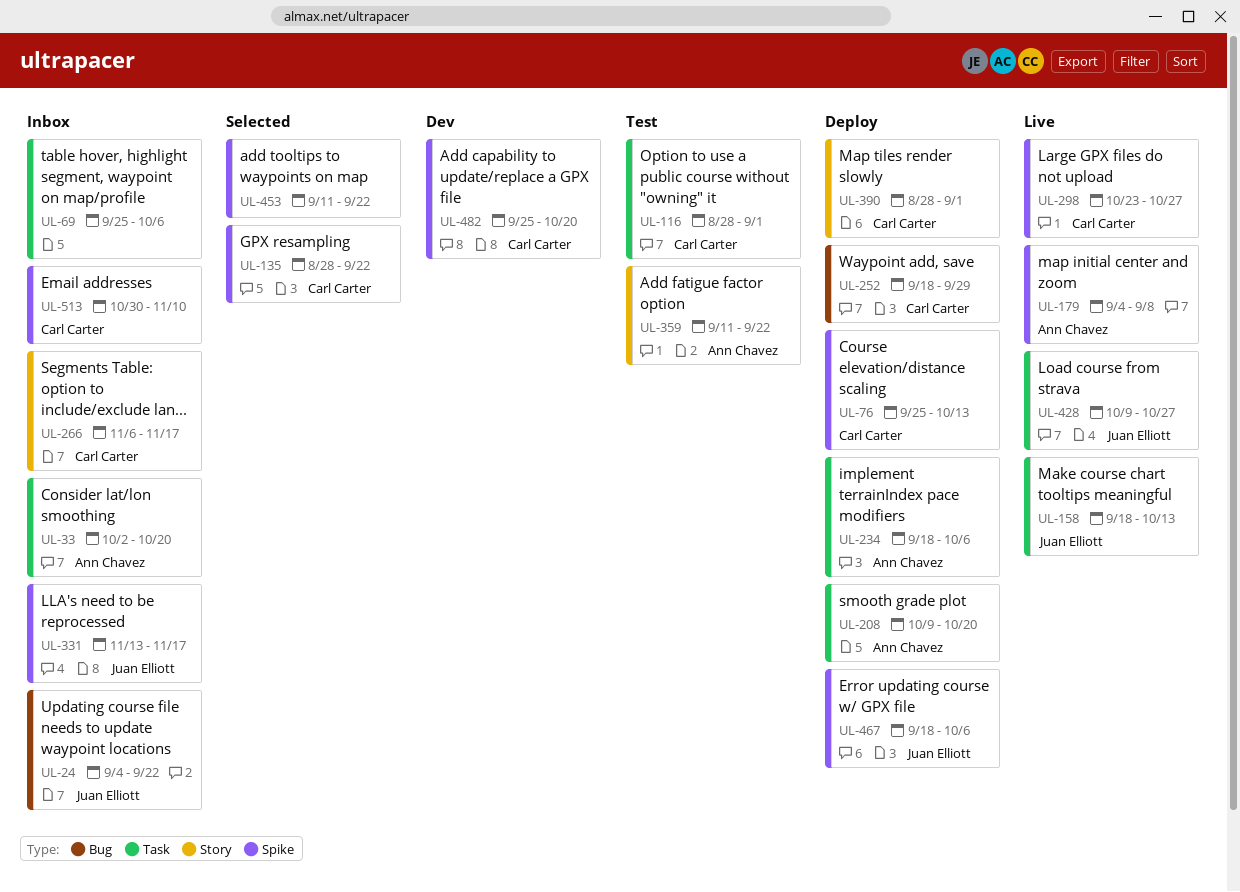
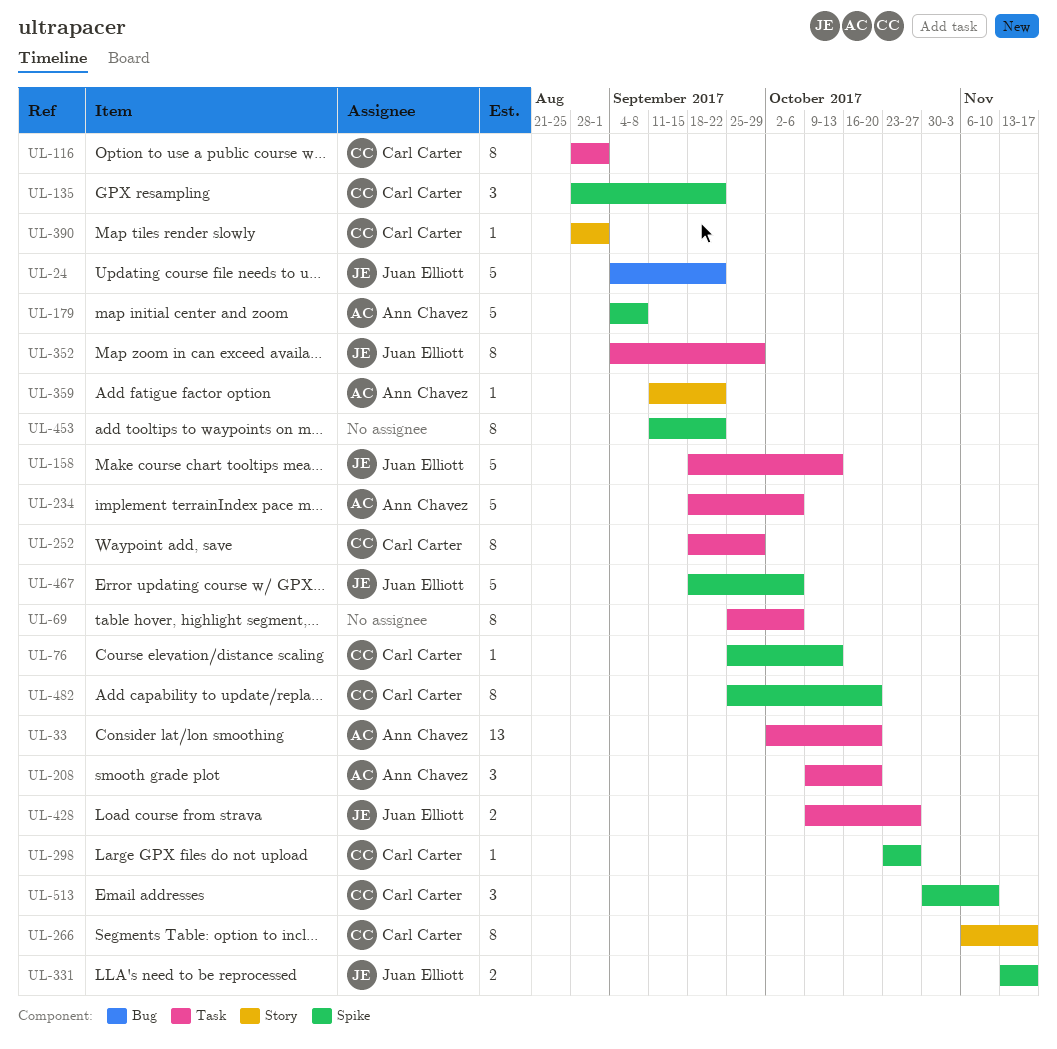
UL-252, label: Bug -> Task
UL-352: none -> present

